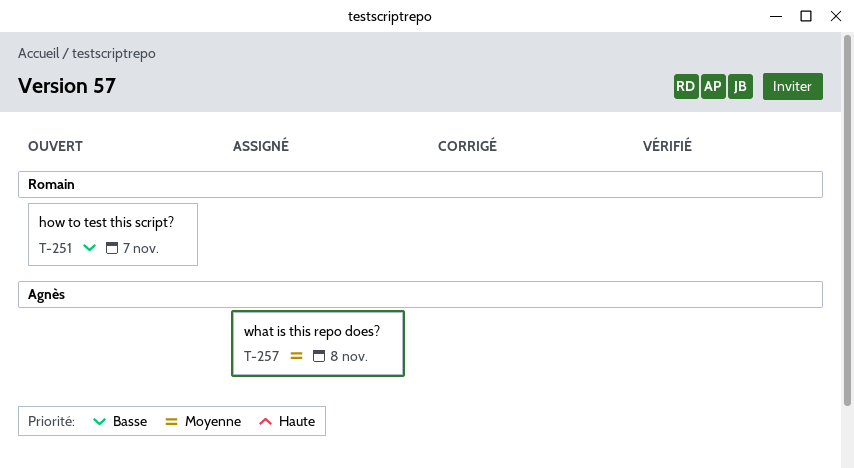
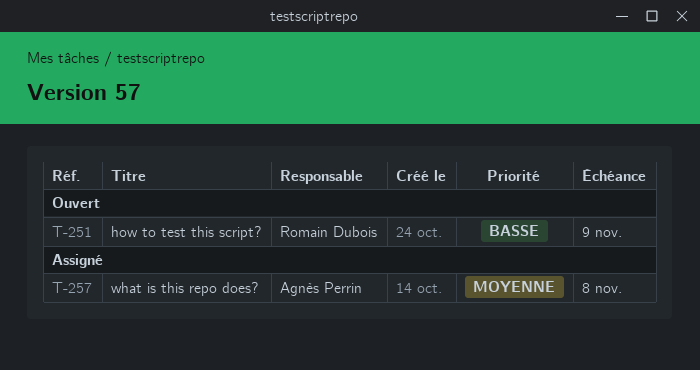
T-251, due: Nov 7 -> Nov 9

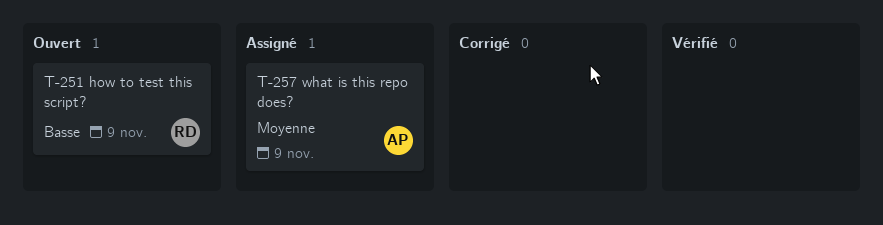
T-257, due: Nov 8 -> Nov 9

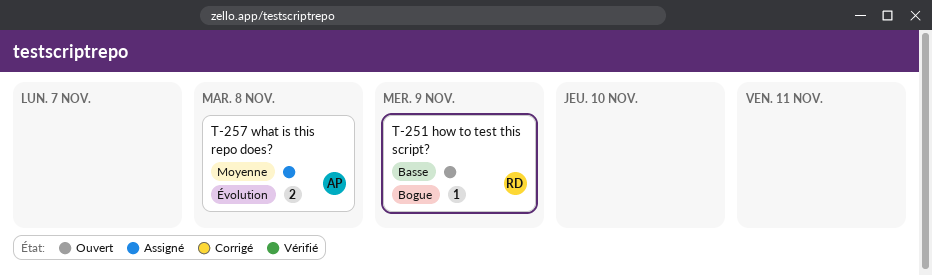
T-257, due: Nov 9 -> Nov 8

